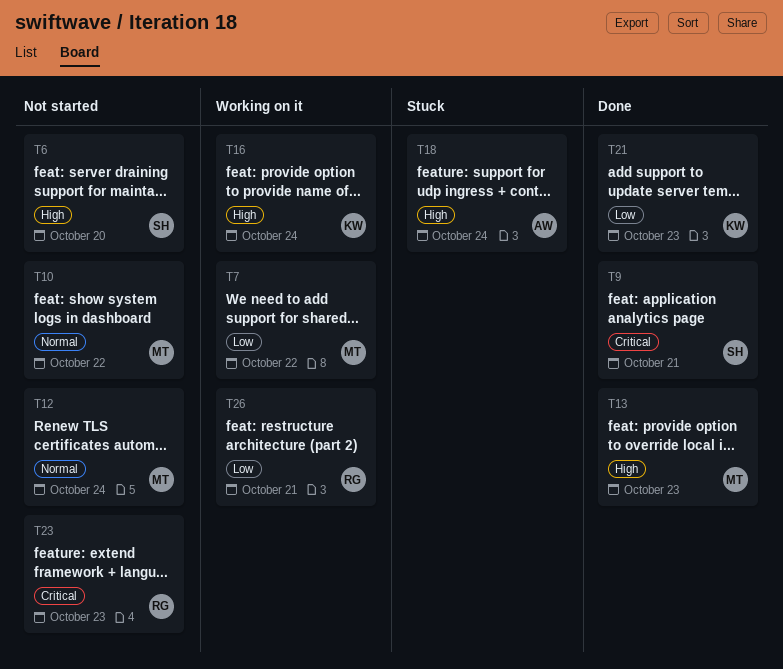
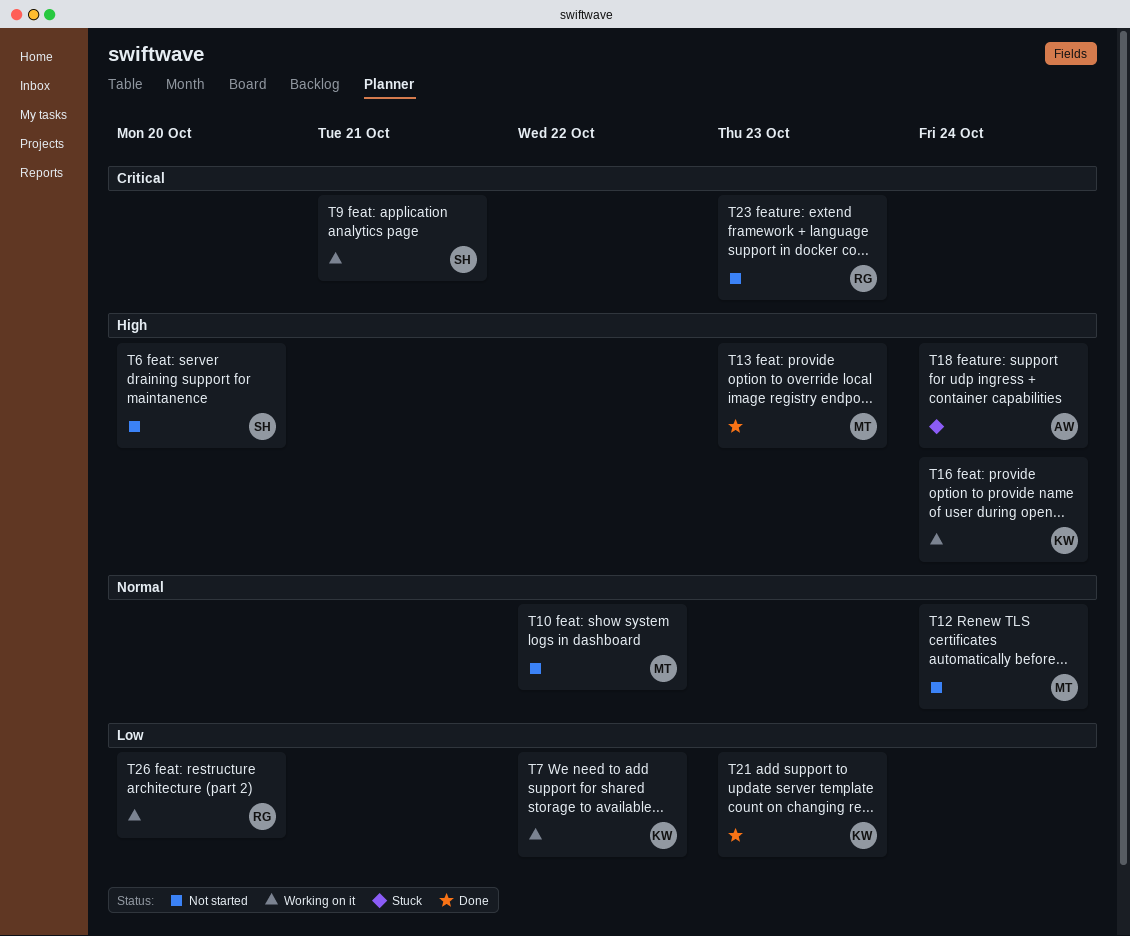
T7, owner: MT -> KW
T9, status: Done -> Working on it
T26, due: Oct 21 -> Oct 20

